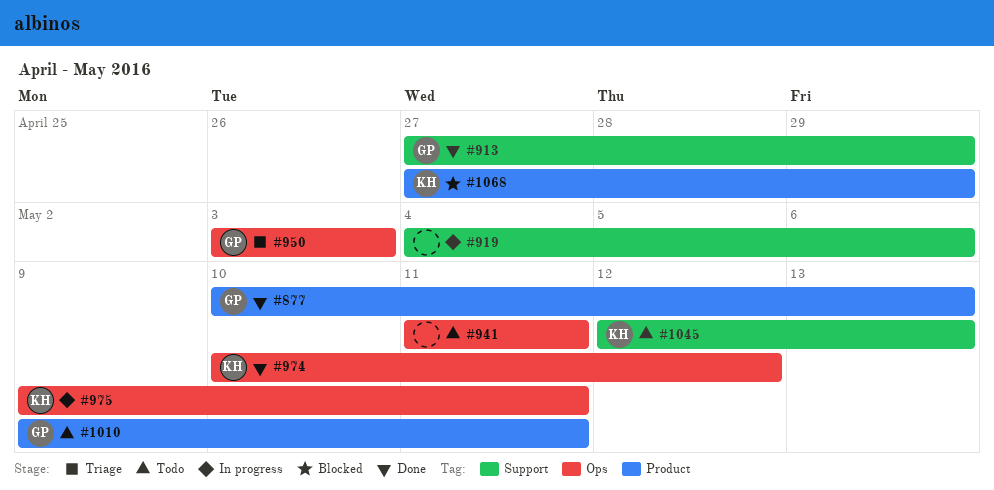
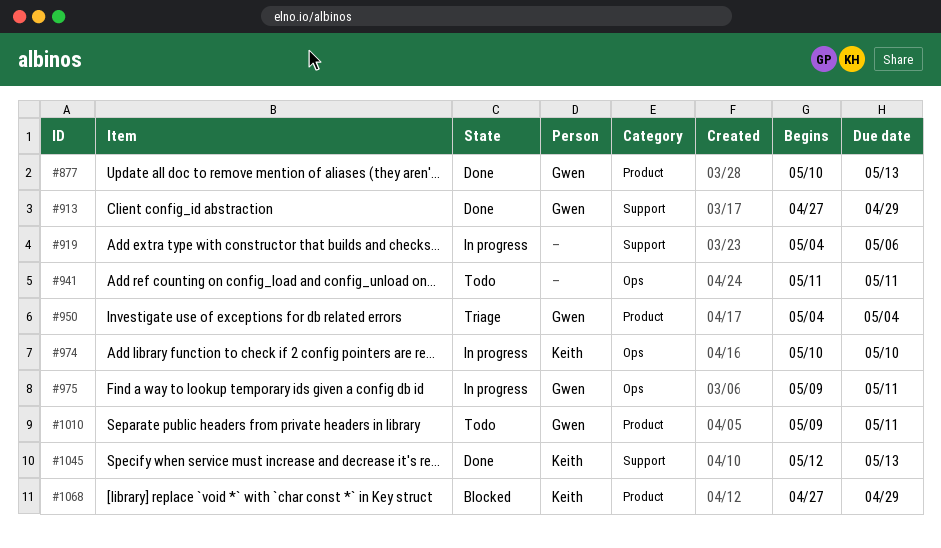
#950, label: Ops -> Product
#950, start: May 3 -> May 4
#950, due: May 3 -> May 4
#974, status: Done -> In progress
#974, due: May 12 -> May 10
#975, owner: Keith -> Gwen
#1045, status: Todo -> Done

